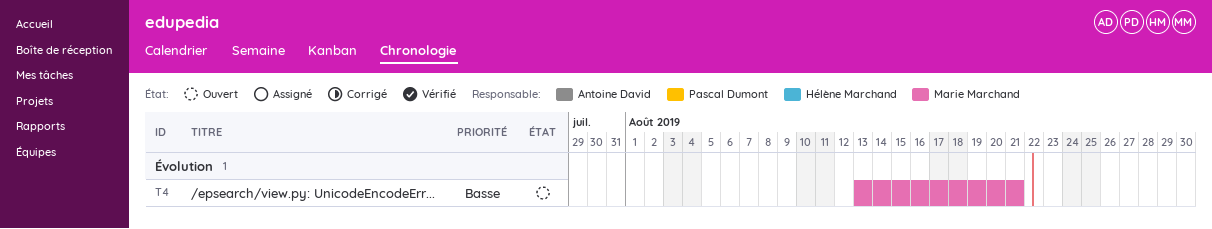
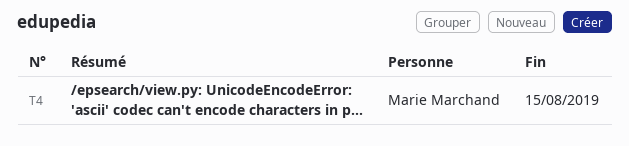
T4, due: Aug 21 -> Aug 15

